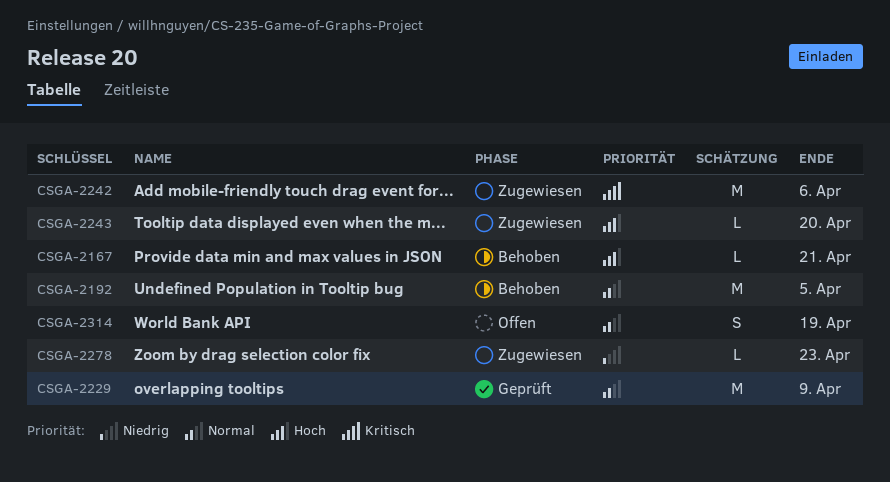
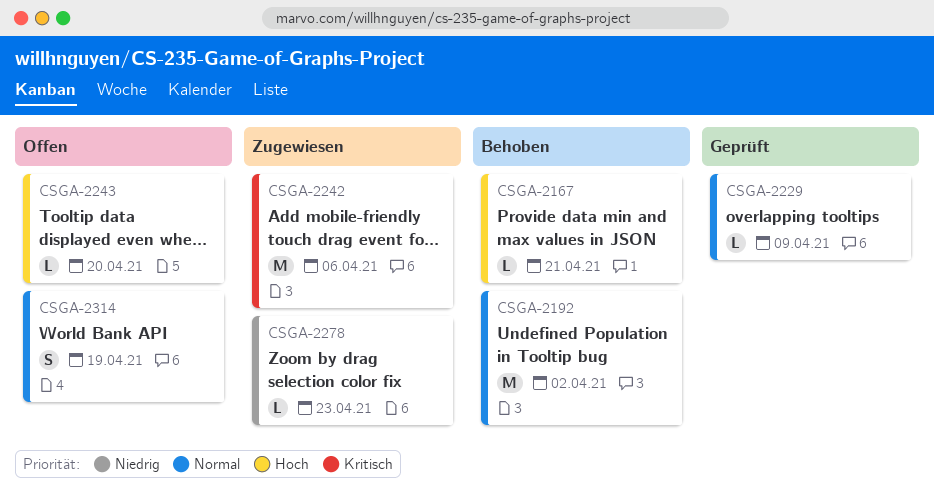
CSGA-2192, due: Apr 5 -> Apr 2
CSGA-2229, estimate: M -> L
CSGA-2243, status: Zugewiesen -> Offen

